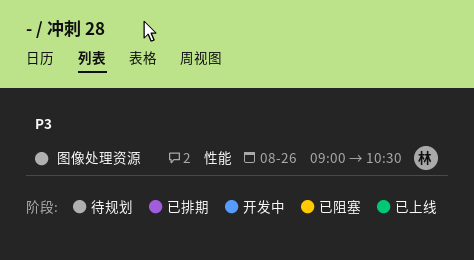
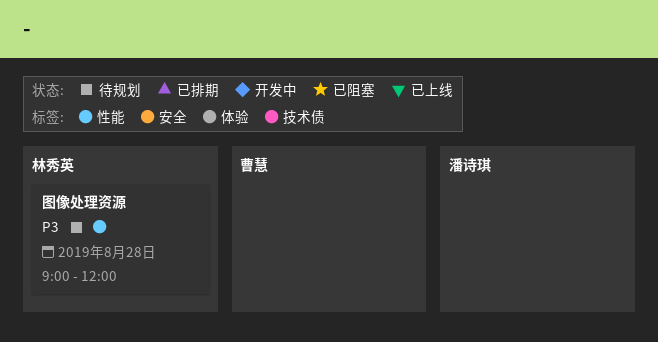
图像处理资源, day: Aug 26 -> Aug 28
图像处理资源, ends: 10:30 -> 12:00

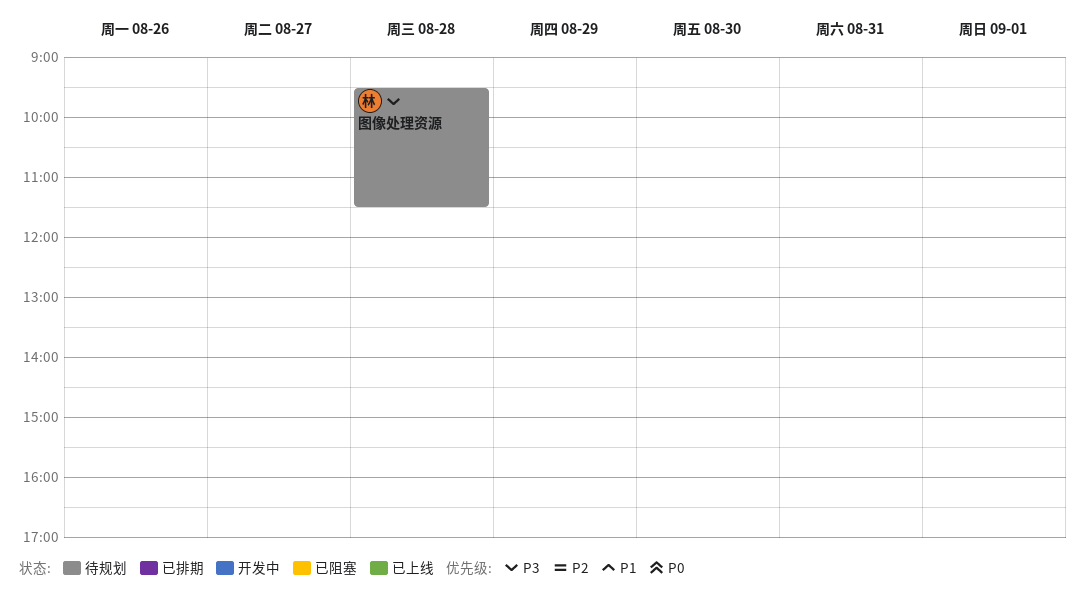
图像处理资源, begins: 09:00 -> 09:30
图像处理资源, ends: 12:00 -> 11:30

